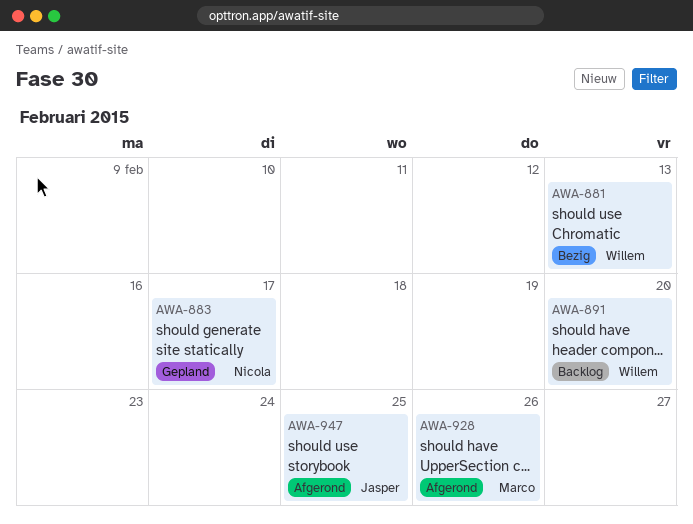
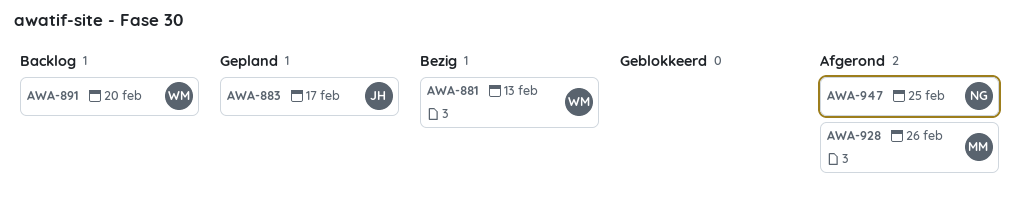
AWA-883, owner: Nicola -> Jasper
AWA-947, owner: Jasper -> Nicola

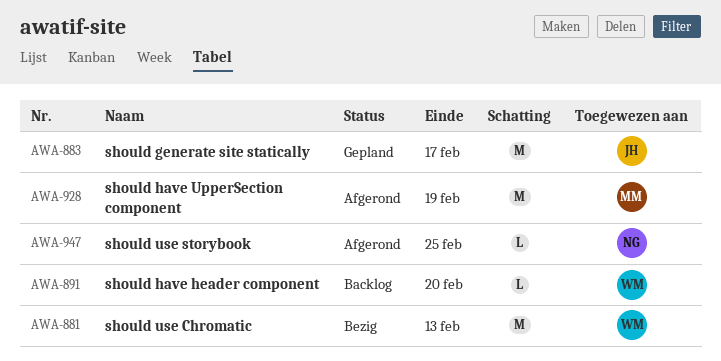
AWA-928, due: Feb 26 -> Feb 19

